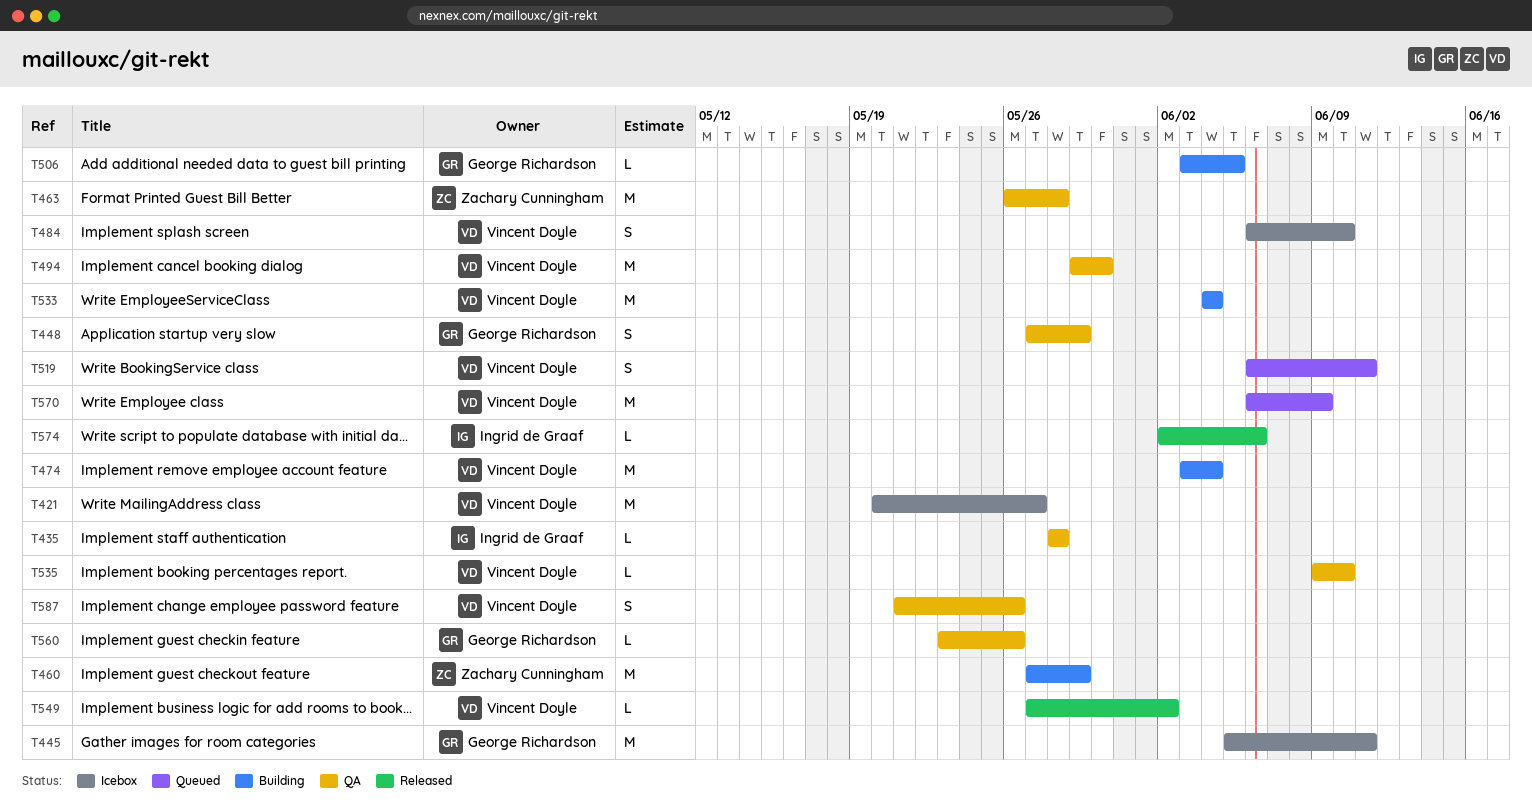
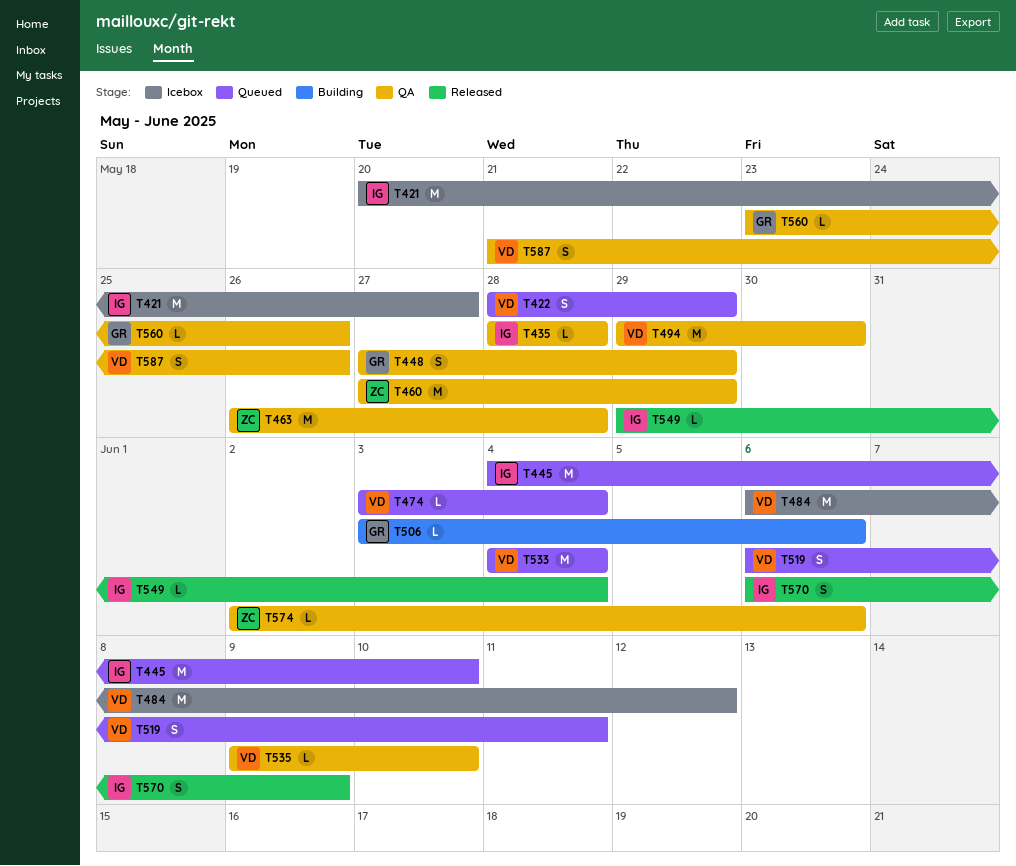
T421, owner: Vincent Doyle -> Ingrid de Graaf
T422: none -> present
T445, status: Icebox -> Queued
T445, owner: George Richardson -> Ingrid de Graaf
T445, start: Jun 5 -> Jun 4
T445, due: Jun 11 -> Jun 10
T460, status: Building -> QA
T474, status: Building -> Queued
T474, estimate: M -> L
T484, estimate: S -> M
T484, due: Jun 10 -> Jun 12
T506, due: Jun 5 -> Jun 6
T533, status: Building -> Queued
T549, owner: Vincent Doyle -> Ingrid de Graaf
T549, start: May 27 -> May 29
T549, due: Jun 2 -> Jun 4
T570, status: Queued -> Released
T570, owner: Vincent Doyle -> Ingrid de Graaf
T570, estimate: M -> S
T574, status: Released -> QA
T574, owner: Ingrid de Graaf -> Zachary Cunningham

